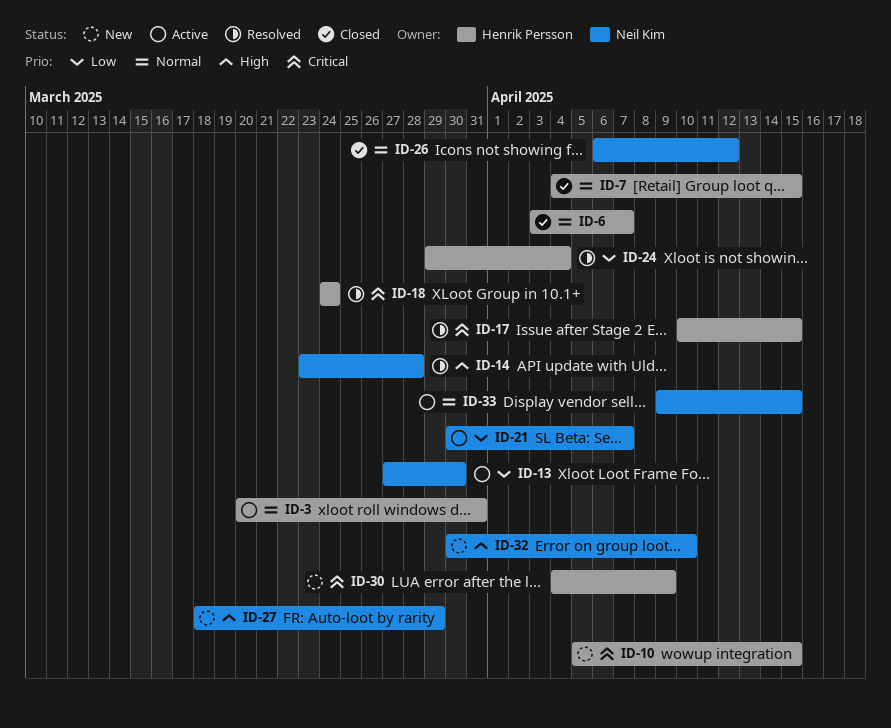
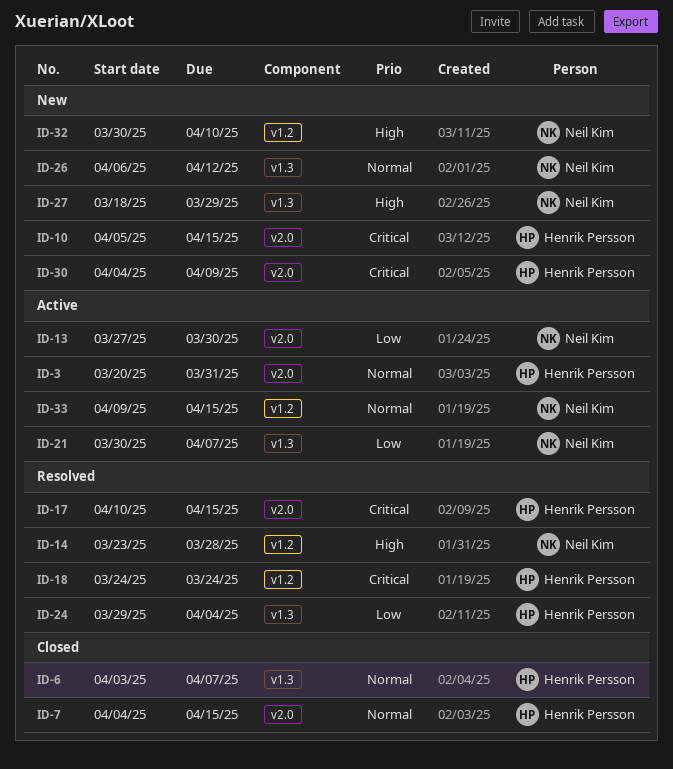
ID-26, status: Closed -> New

